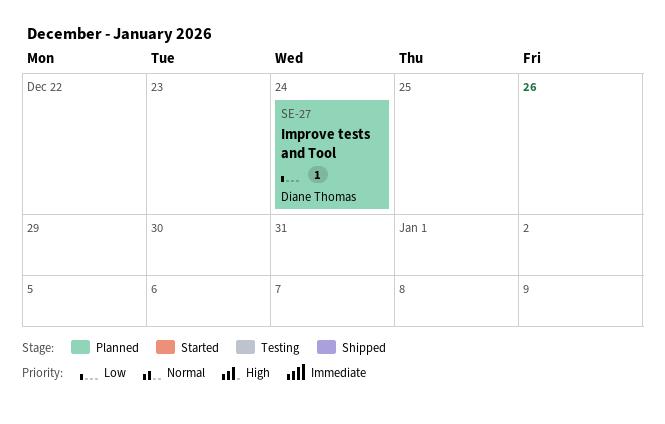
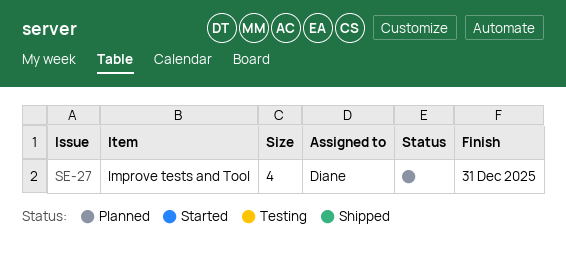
SE-27, estimate: 1 -> 4
SE-27, due: Dec 24 -> Dec 31

